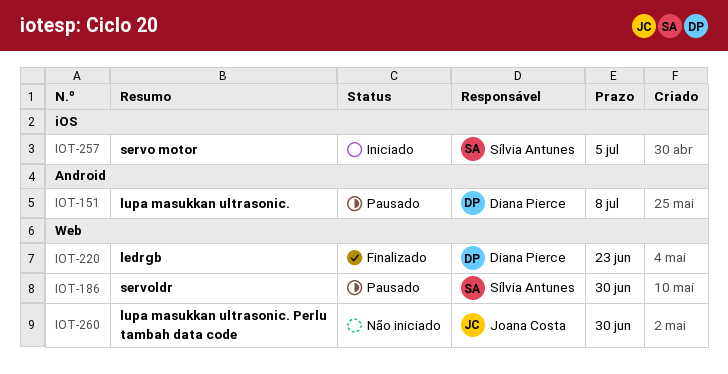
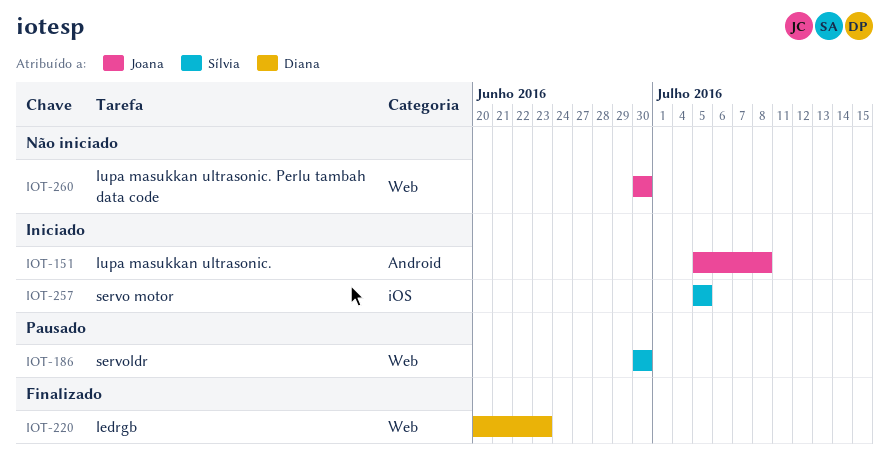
IOT-151, status: Pausado -> Iniciado
IOT-151, owner: Diana Pierce -> Joana Costa

